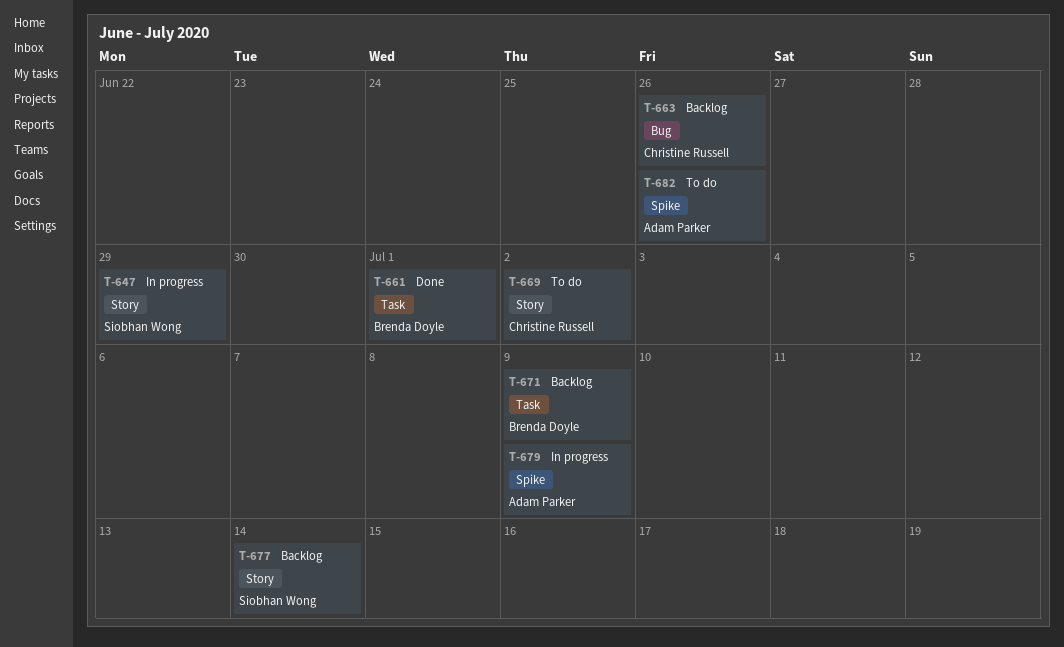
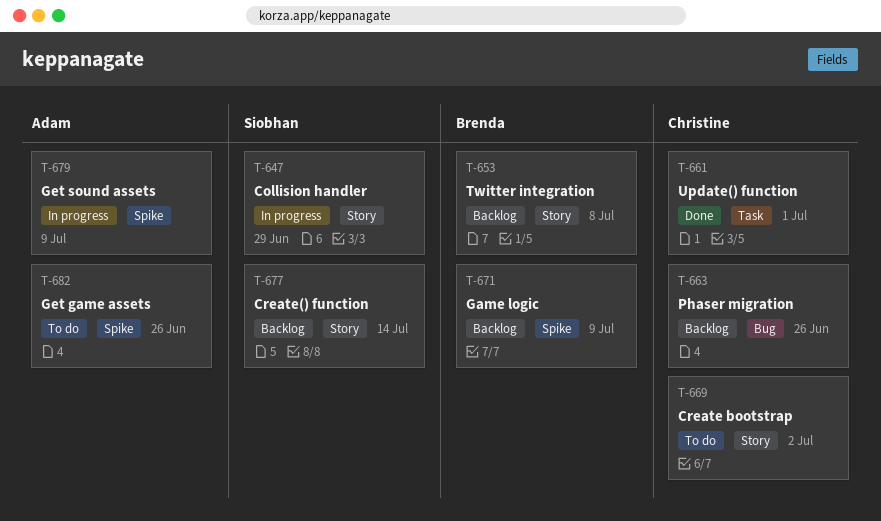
T-653: none -> present
T-661, owner: Brenda Doyle -> Christine Russell
T-671, label: Task -> Spike

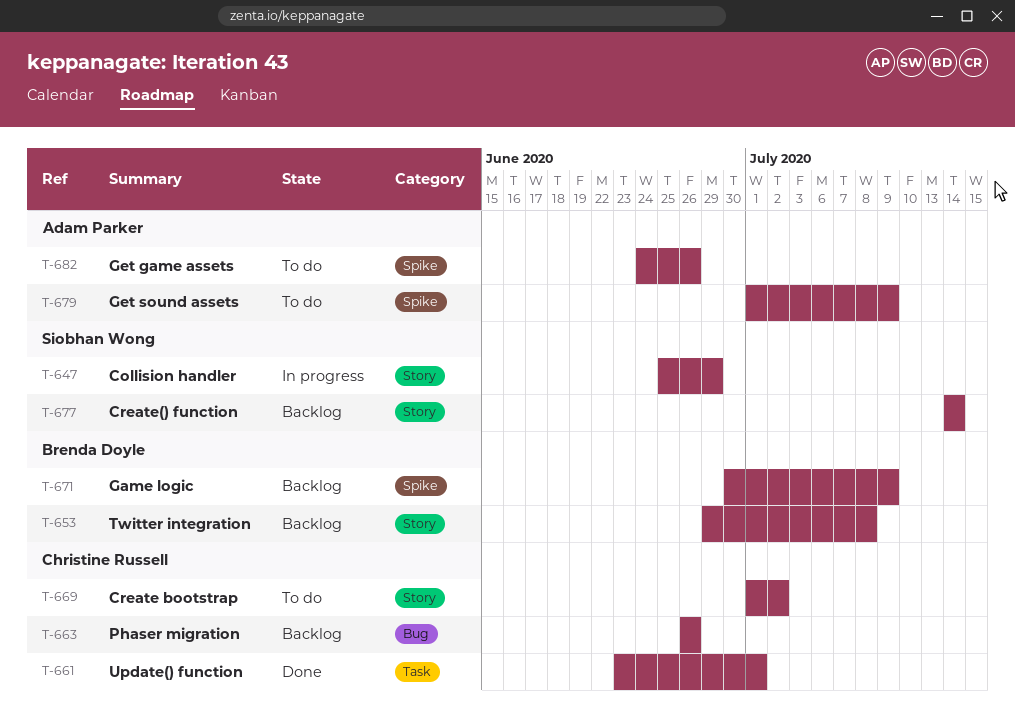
T-679, status: In progress -> To do

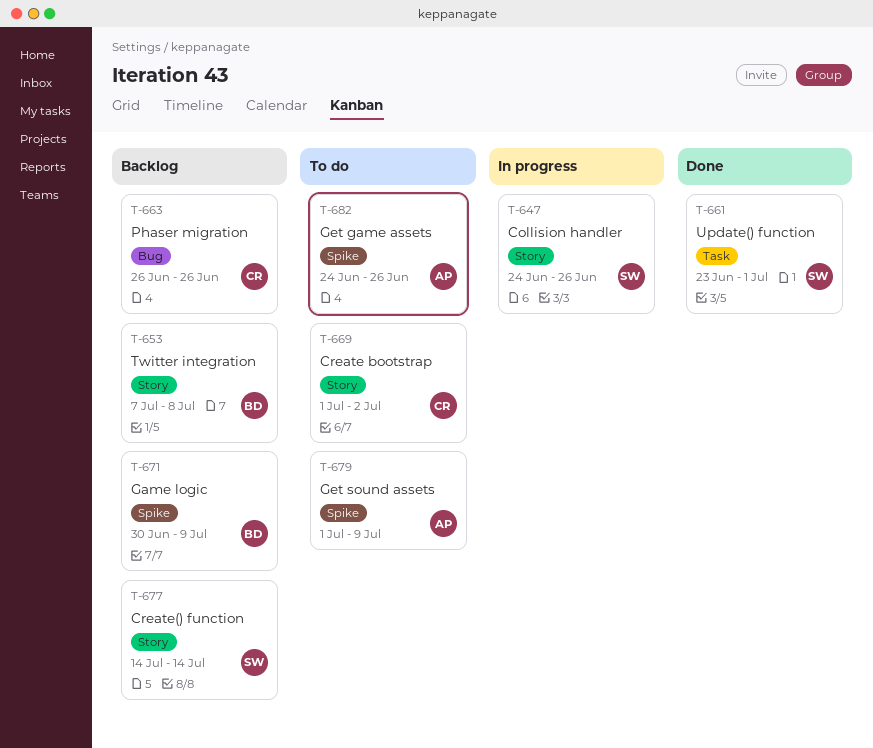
T-647, start: Jun 25 -> Jun 24
T-647, due: Jun 29 -> Jun 26
T-653, start: Jun 29 -> Jul 7
T-661, owner: Christine Russell -> Siobhan Wong

